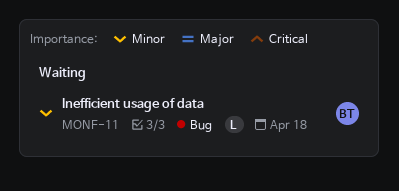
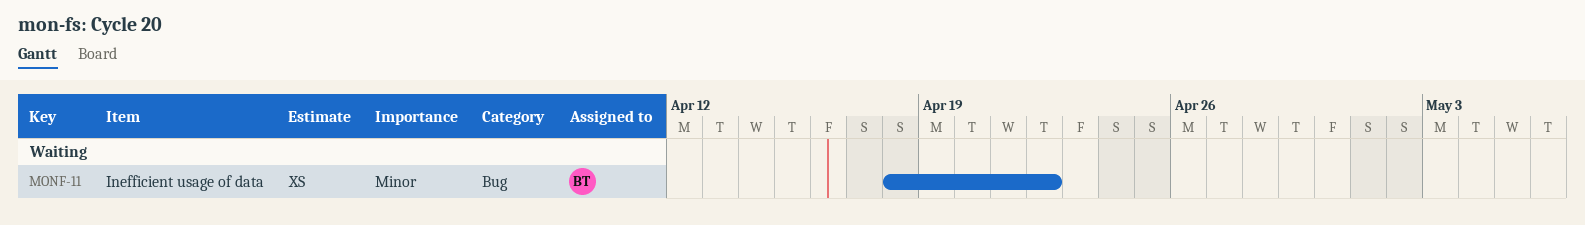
MONF-11, estimate: L -> XS
MONF-11, due: Apr 18 -> Apr 22

